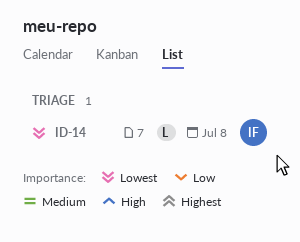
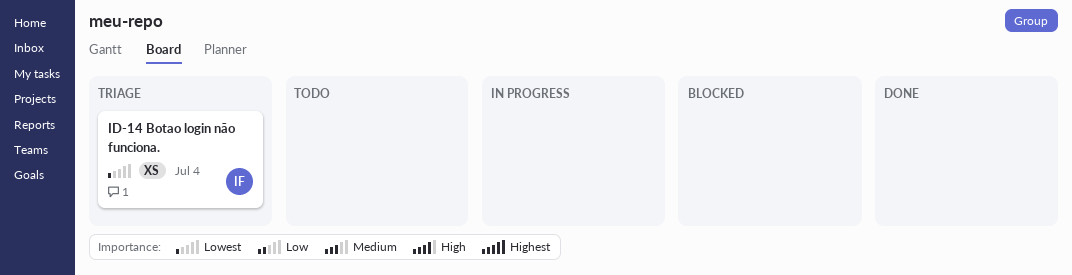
ID-14, estimate: L -> XS
ID-14, due: Jul 8 -> Jul 4

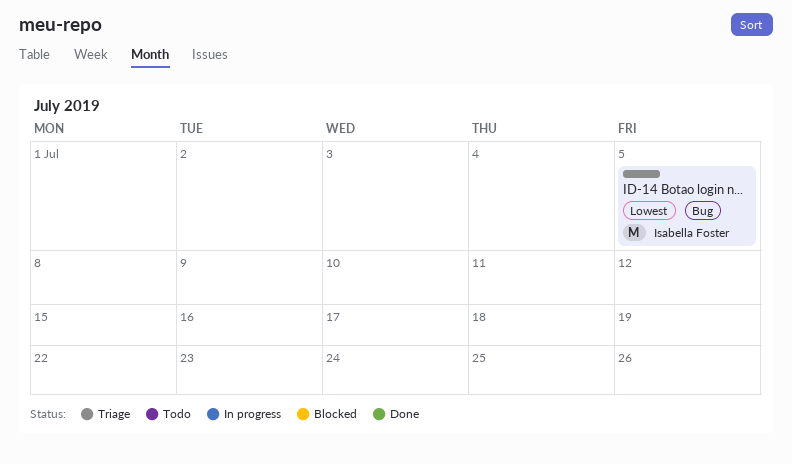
ID-14, estimate: XS -> M
ID-14, due: Jul 4 -> Jul 5

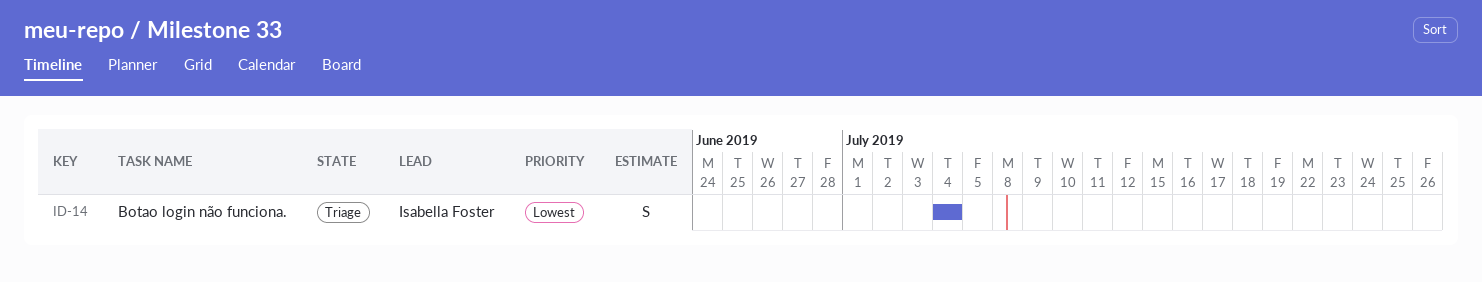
ID-14, estimate: M -> S
ID-14, due: Jul 5 -> Jul 4

